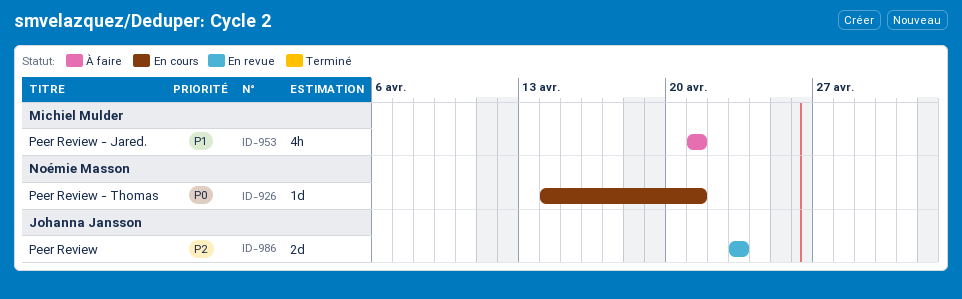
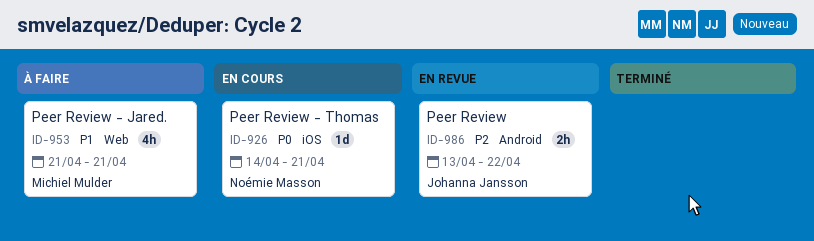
ID-986, estimate: 2d -> 2h
ID-986, start: Apr 23 -> Apr 13
ID-986, due: Apr 23 -> Apr 22

